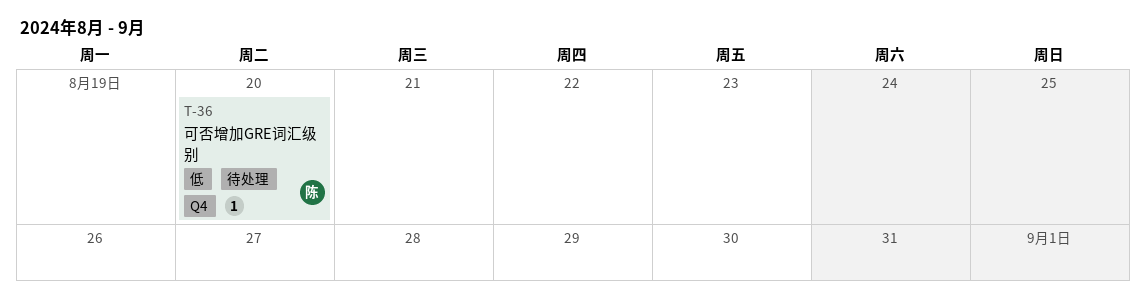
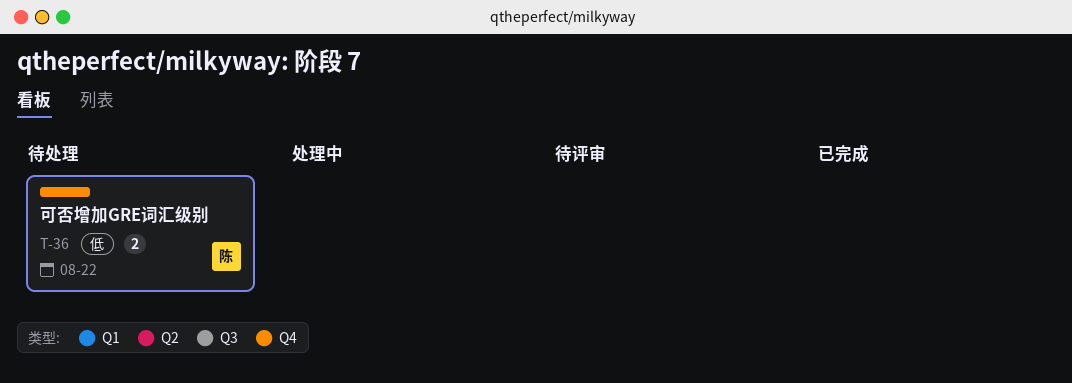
T-36, estimate: 1 -> 2
T-36, due: Aug 20 -> Aug 22

